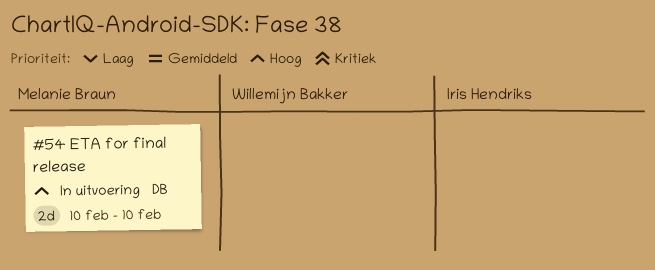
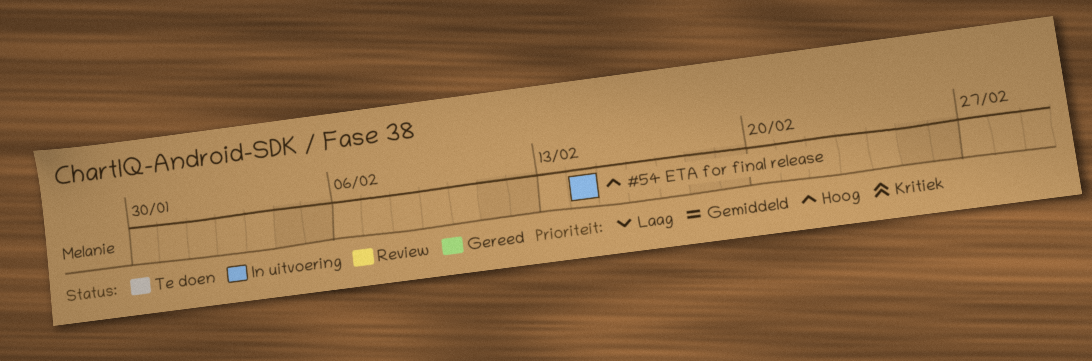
#54, start: Feb 10 -> Feb 14
#54, due: Feb 10 -> Feb 14

